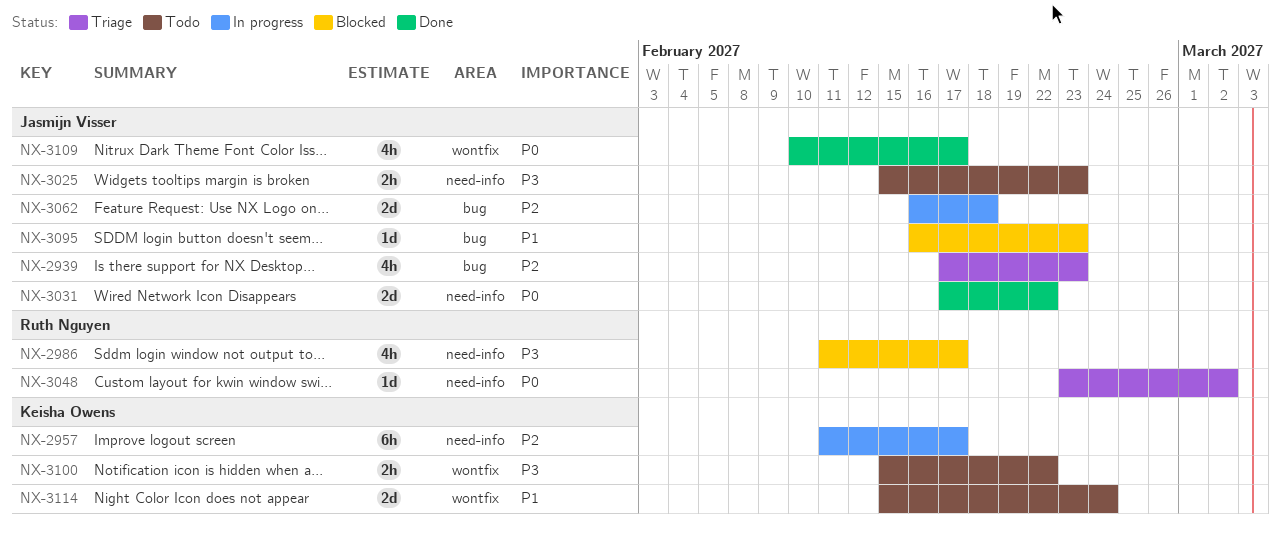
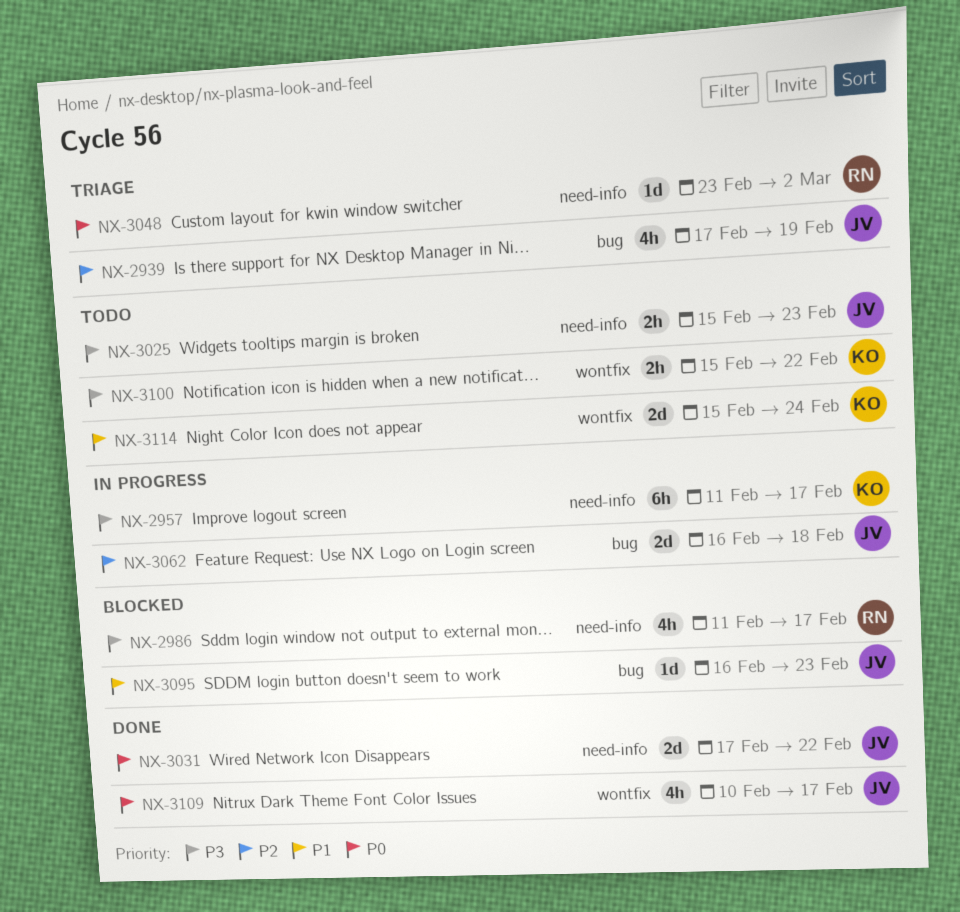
NX-2939, due: Feb 23 -> Feb 19
NX-2957, priority: P2 -> P3

